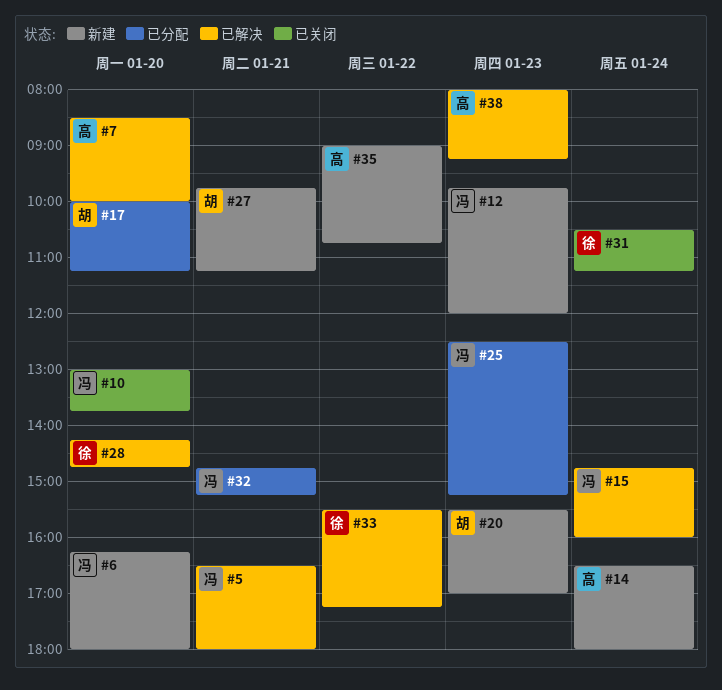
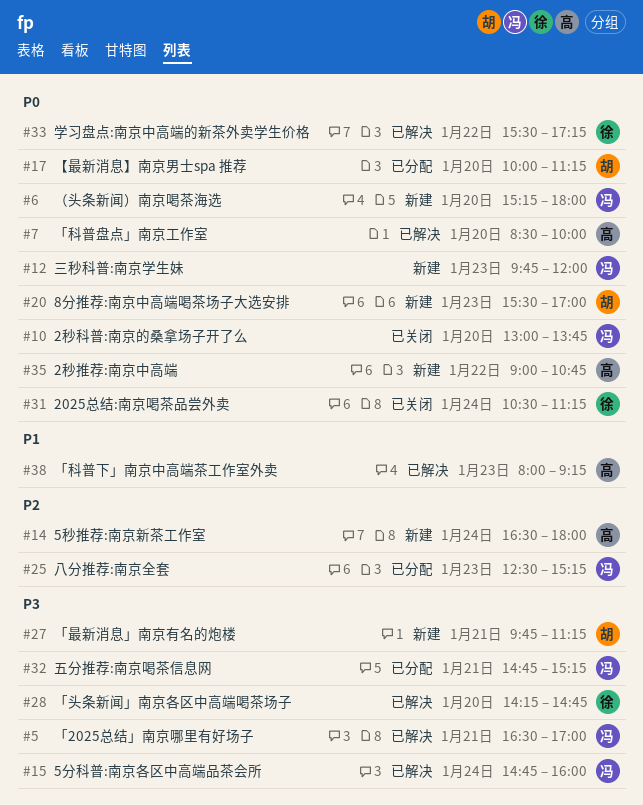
#5, ends: 18:00 -> 17:00
#6, begins: 16:15 -> 15:15

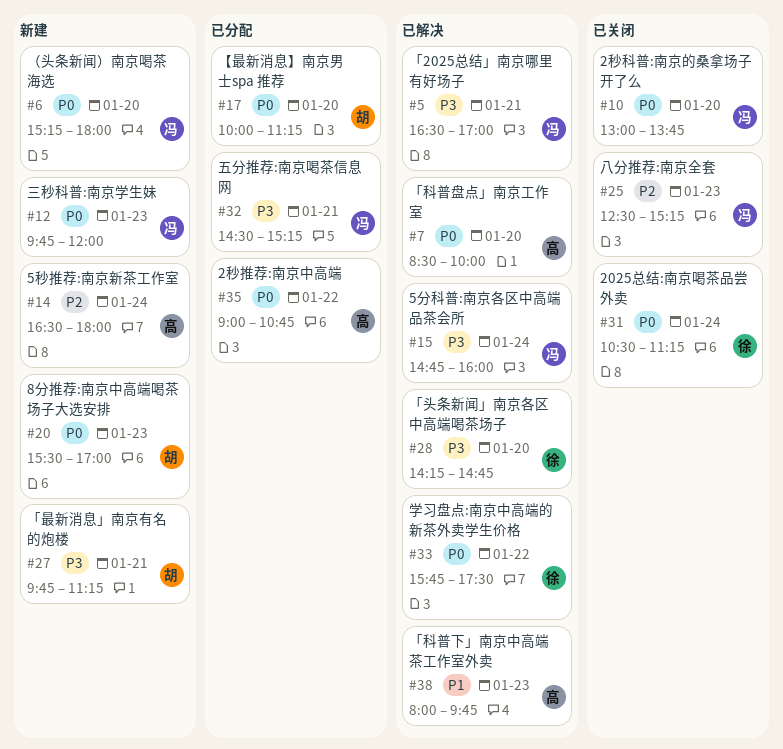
#25, status: 已分配 -> 已关闭
#32, begins: 14:45 -> 14:30
#33, begins: 15:30 -> 15:45
#33, ends: 17:15 -> 17:30
#35, status: 新建 -> 已分配
#38, ends: 09:15 -> 09:45

